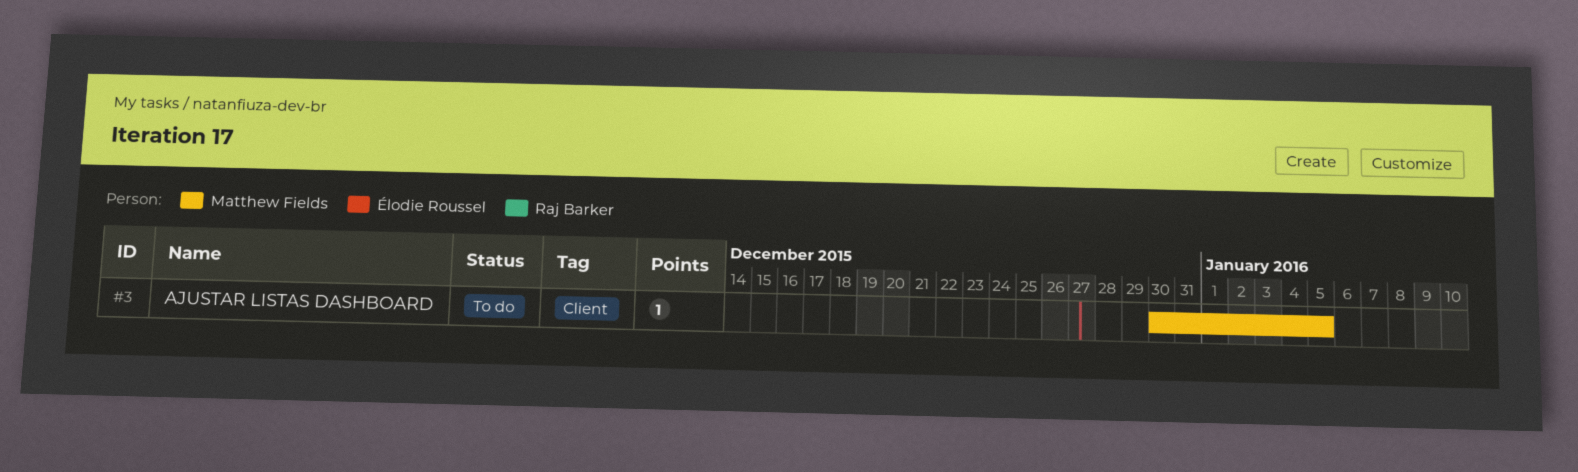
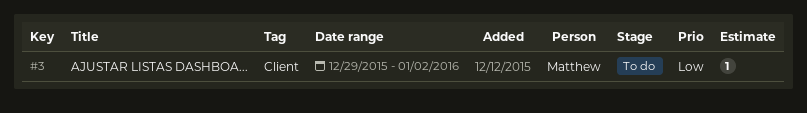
#3, start: Dec 30 -> Dec 29
#3, due: Jan 5 -> Jan 2

